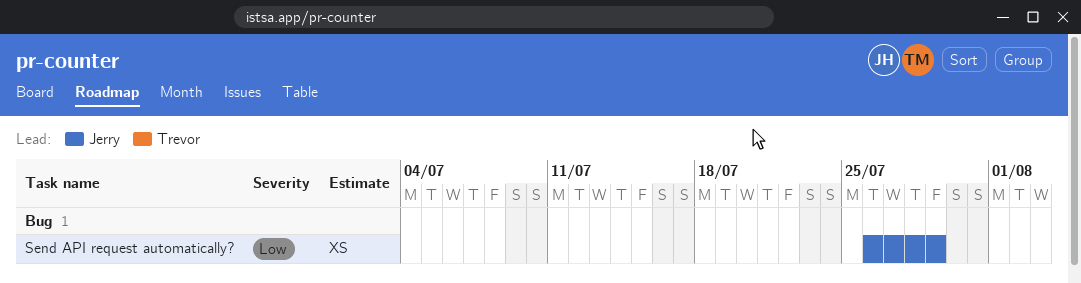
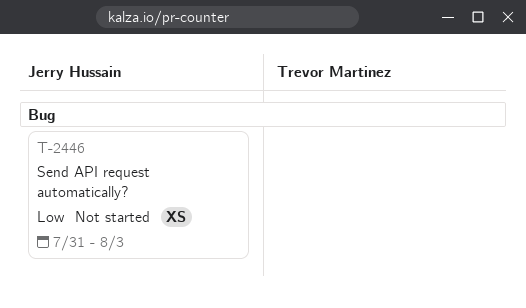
Send API request automatically?, start: Jul 26 -> Jul 31
Send API request automatically?, due: Jul 29 -> Aug 3

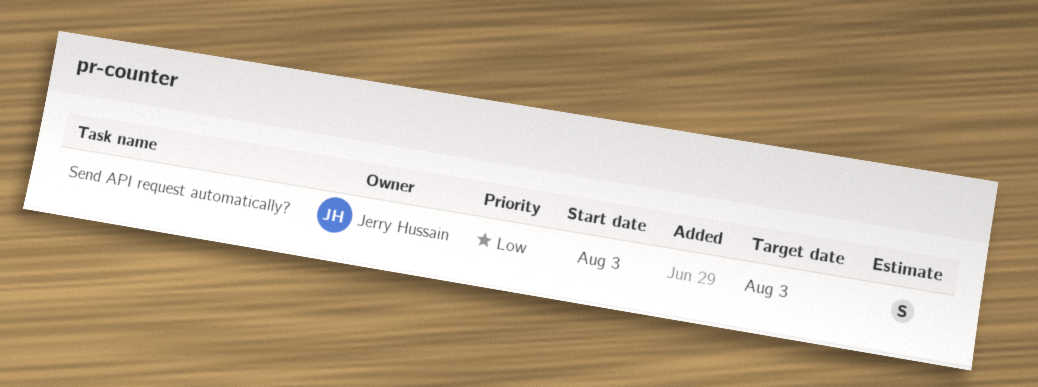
Send API request automatically?, estimate: XS -> S
Send API request automatically?, start: Jul 31 -> Aug 3

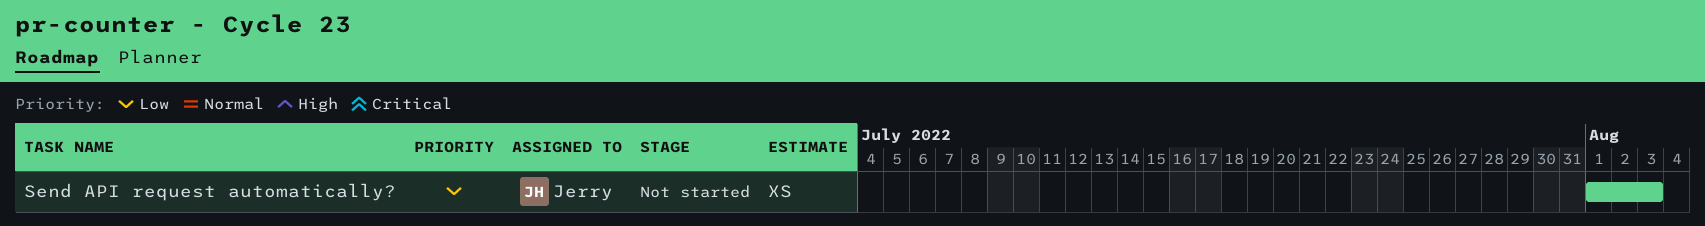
Send API request automatically?, estimate: S -> XS
Send API request automatically?, start: Aug 3 -> Aug 1

